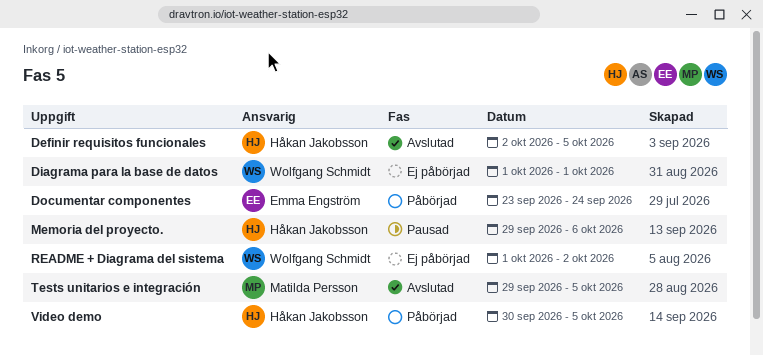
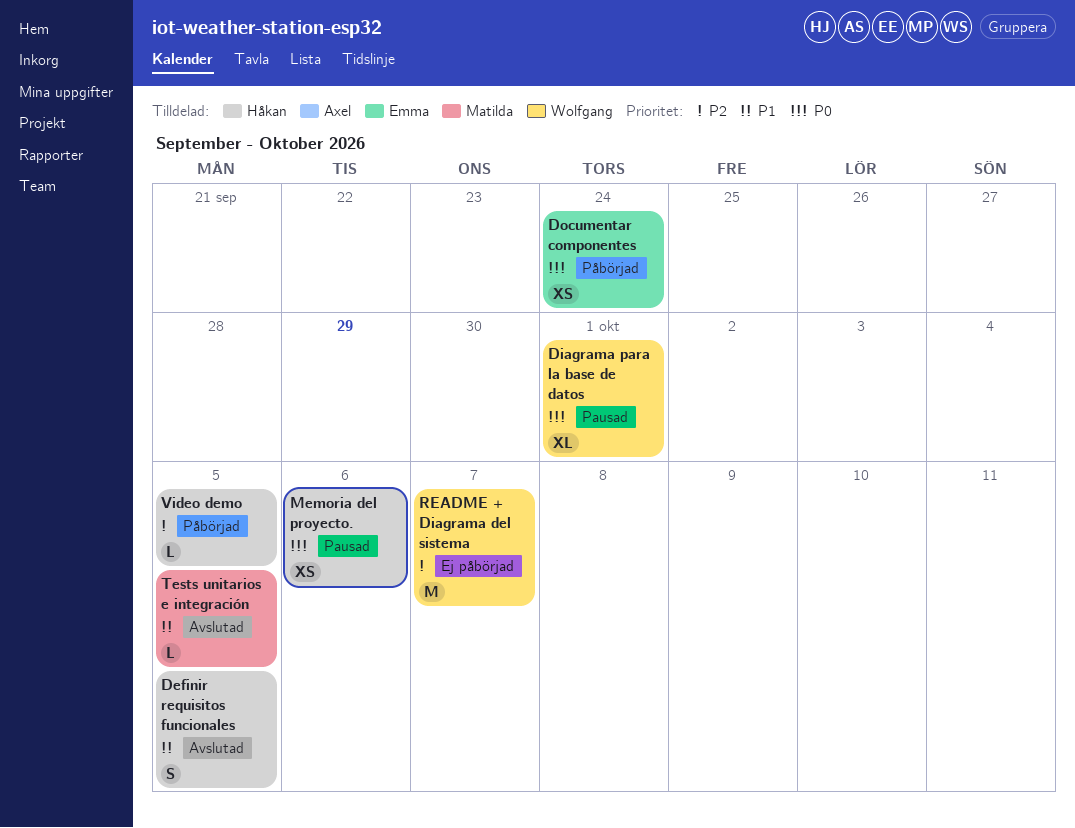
Diagrama para la base de datos, status: Ej påbörjad -> Pausad
README + Diagrama del sistema, due: Oct 2 -> Oct 7

